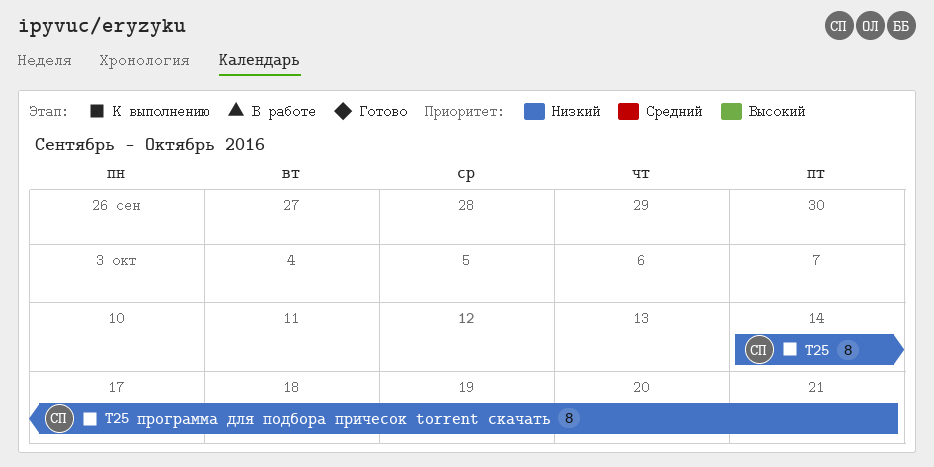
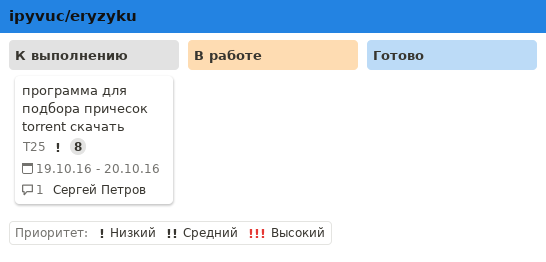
T25, start: Oct 14 -> Oct 19
T25, due: Oct 21 -> Oct 20

